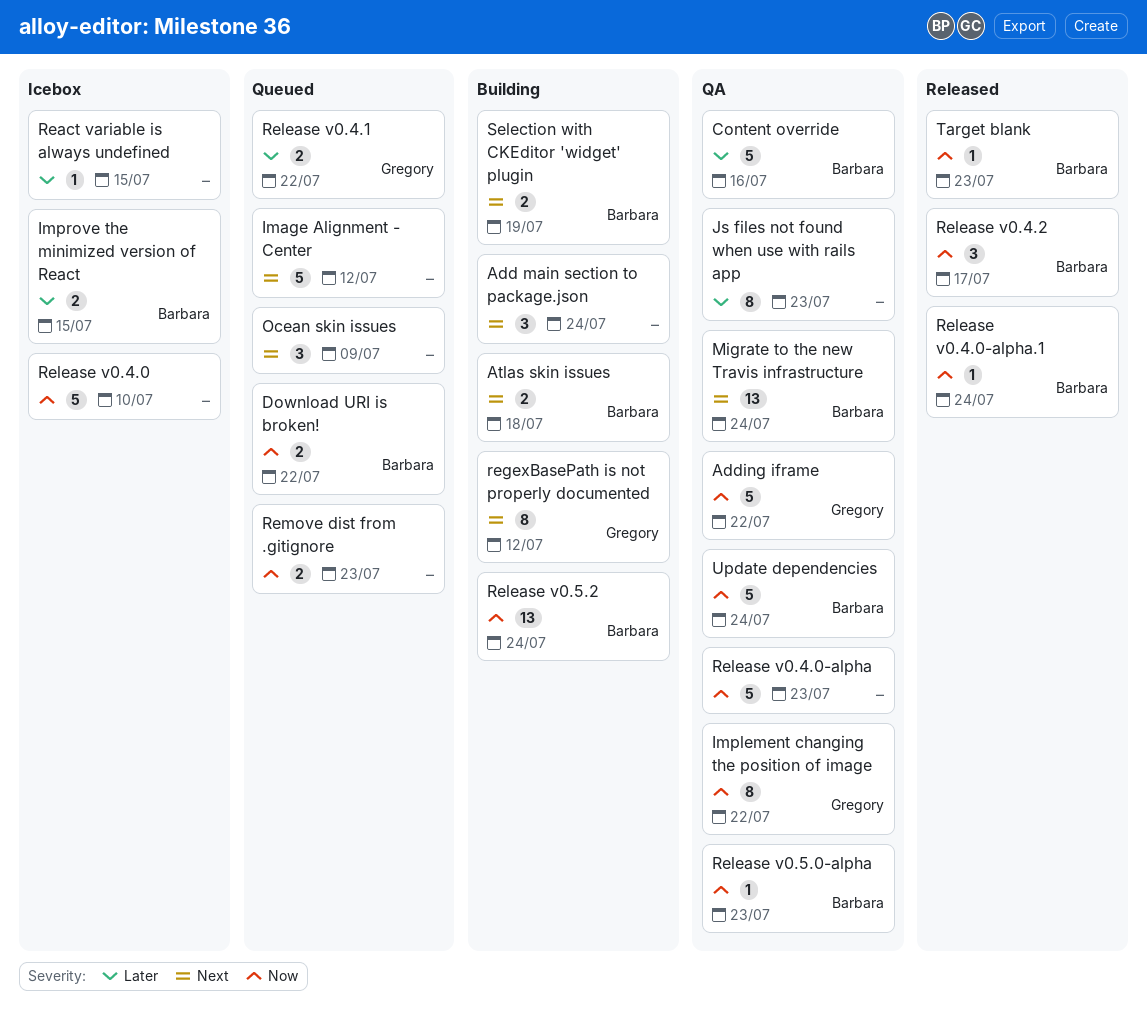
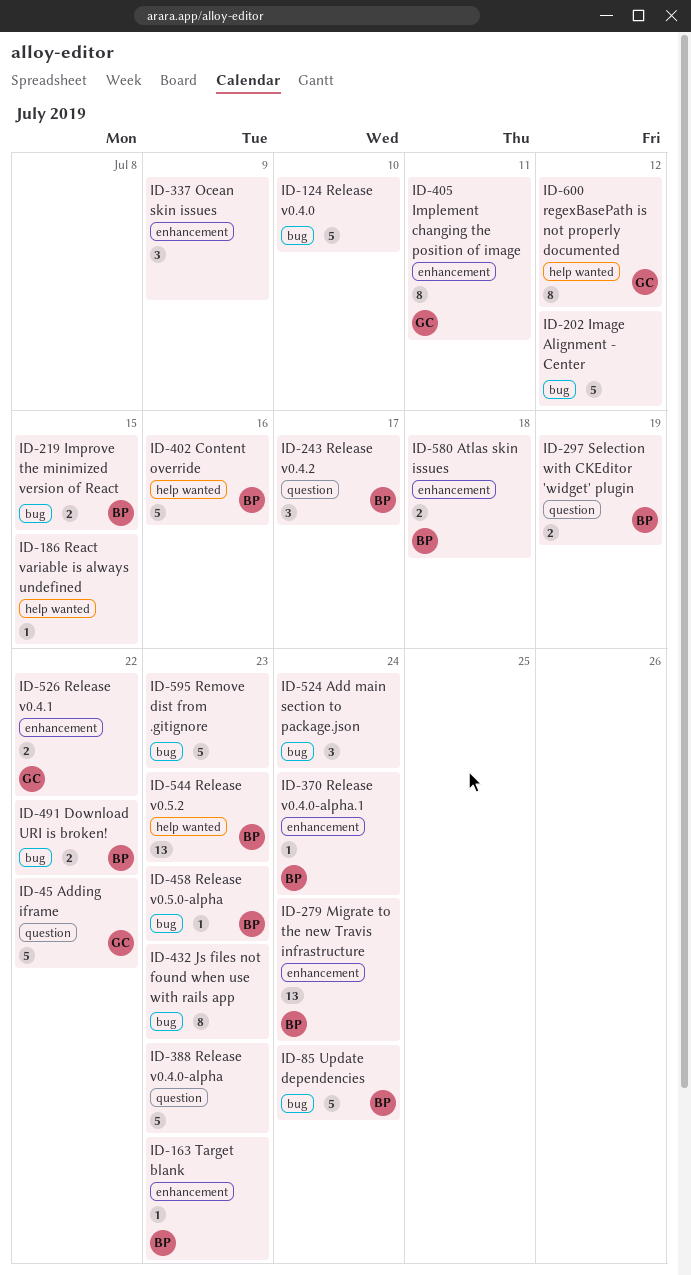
Implement changing the position of image, due: Jul 22 -> Jul 11
Release v0.5.2, due: Jul 24 -> Jul 23
Remove dist from .gitignore, estimate: 2 -> 5

